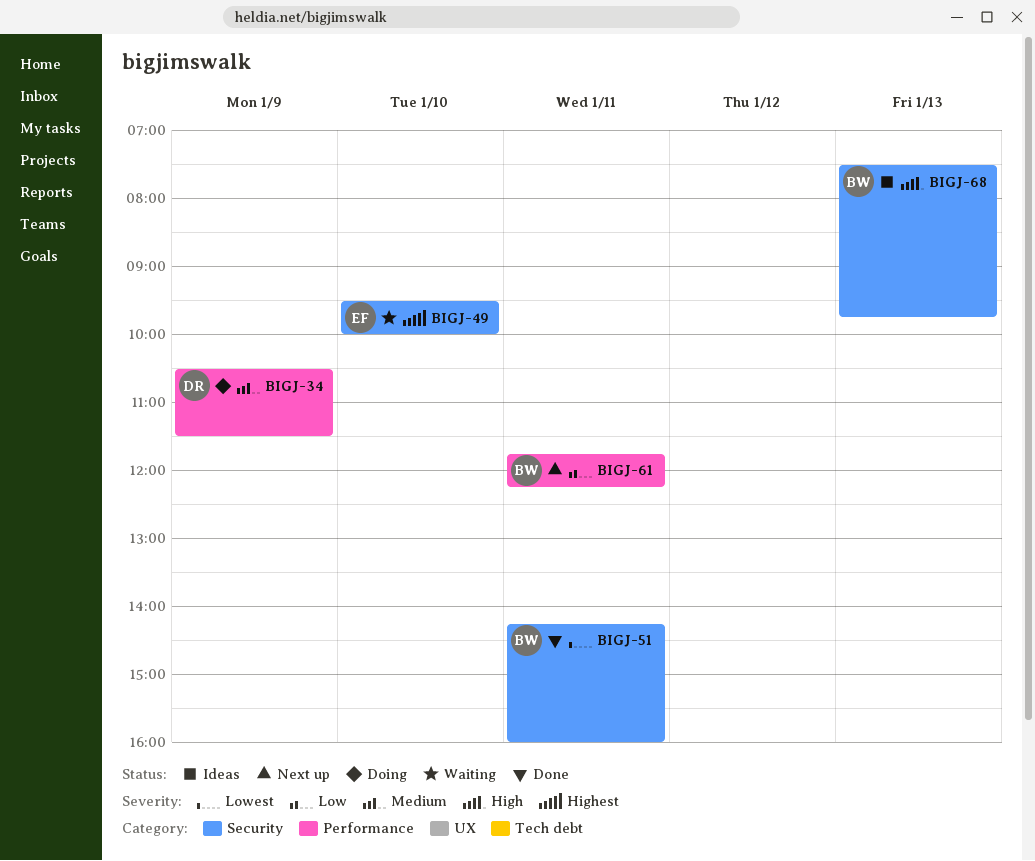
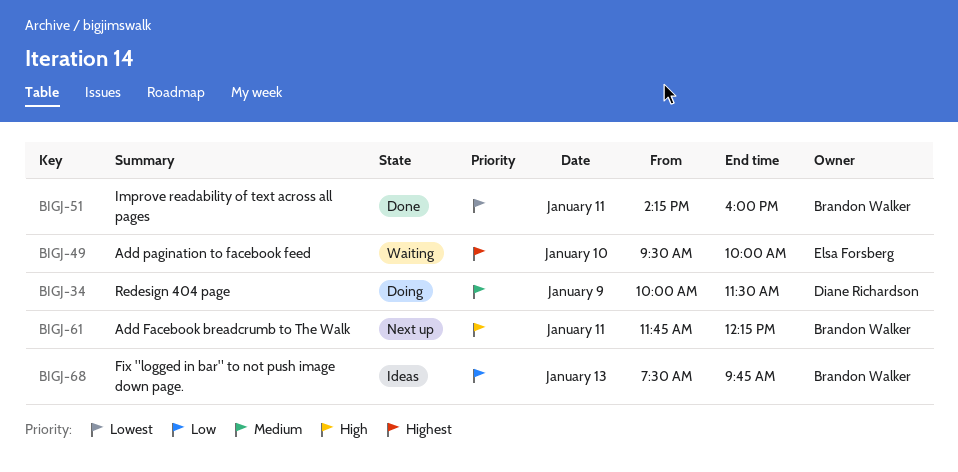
BIGJ-34, begins: 10:30 -> 10:00
BIGJ-61, priority: Low -> High
BIGJ-68, priority: High -> Low

